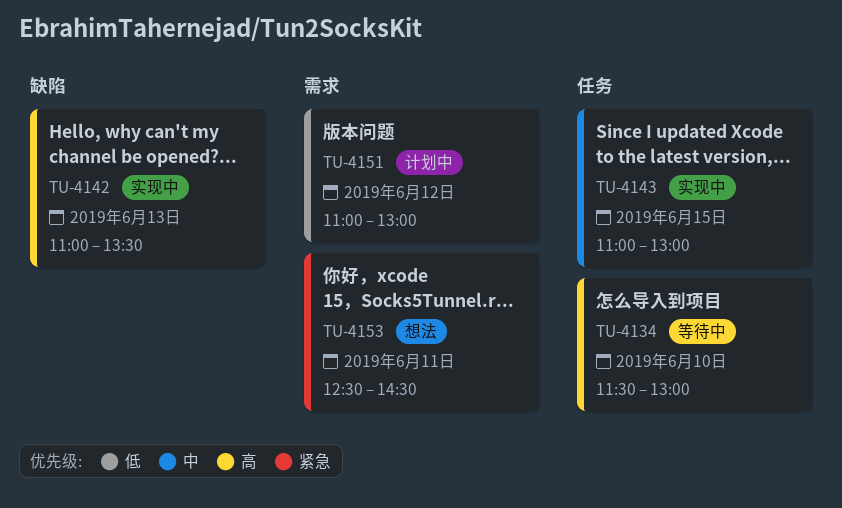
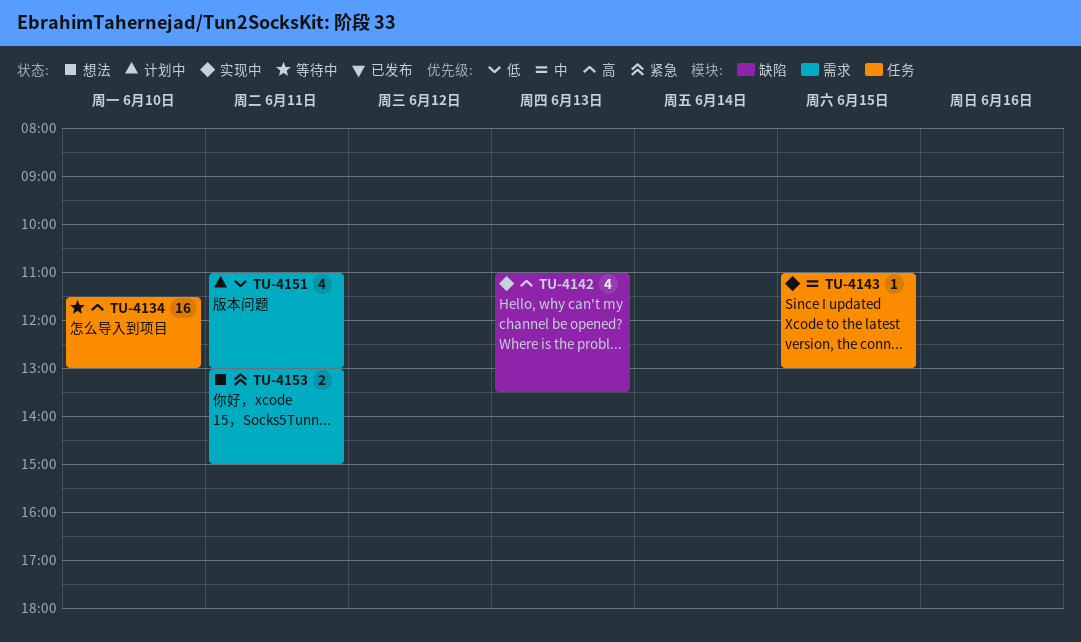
TU-4151, day: Jun 12 -> Jun 11
TU-4153, begins: 12:30 -> 13:00
TU-4153, ends: 14:30 -> 15:00

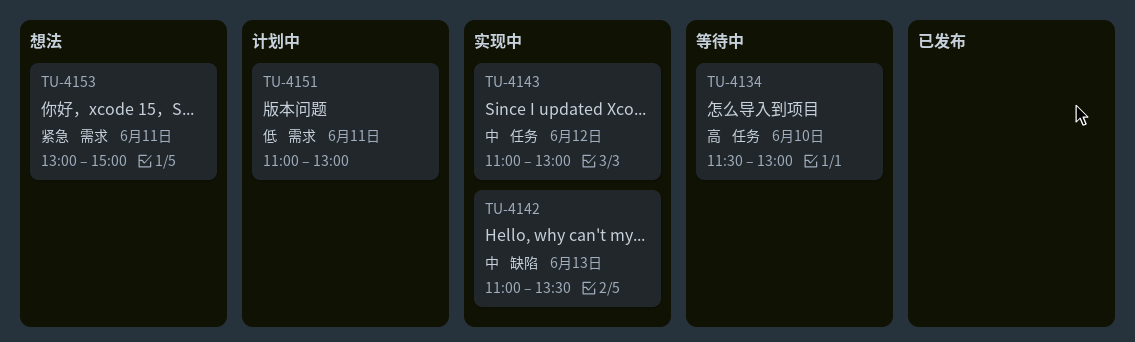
TU-4142, priority: 高 -> 中
TU-4143, day: Jun 15 -> Jun 12

